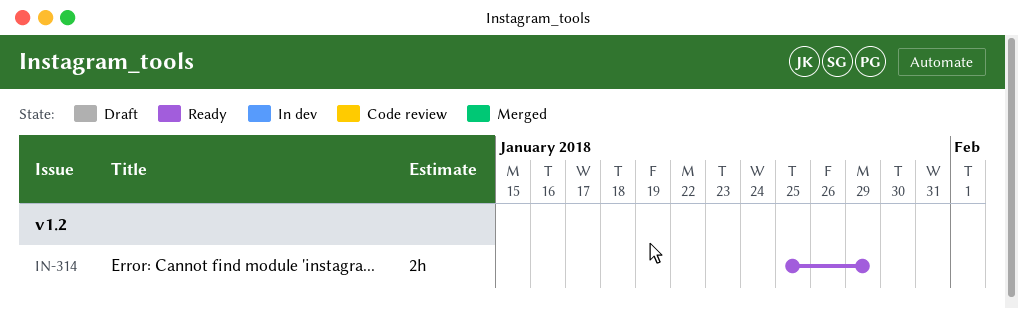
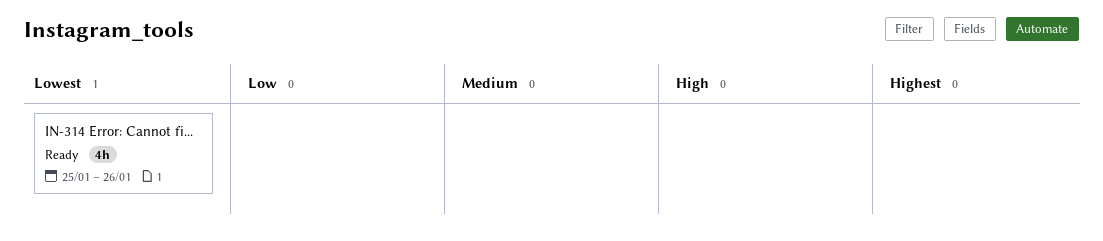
IN-314, estimate: 2h -> 4h
IN-314, due: Jan 29 -> Jan 26

